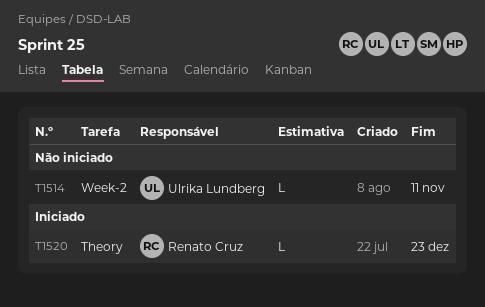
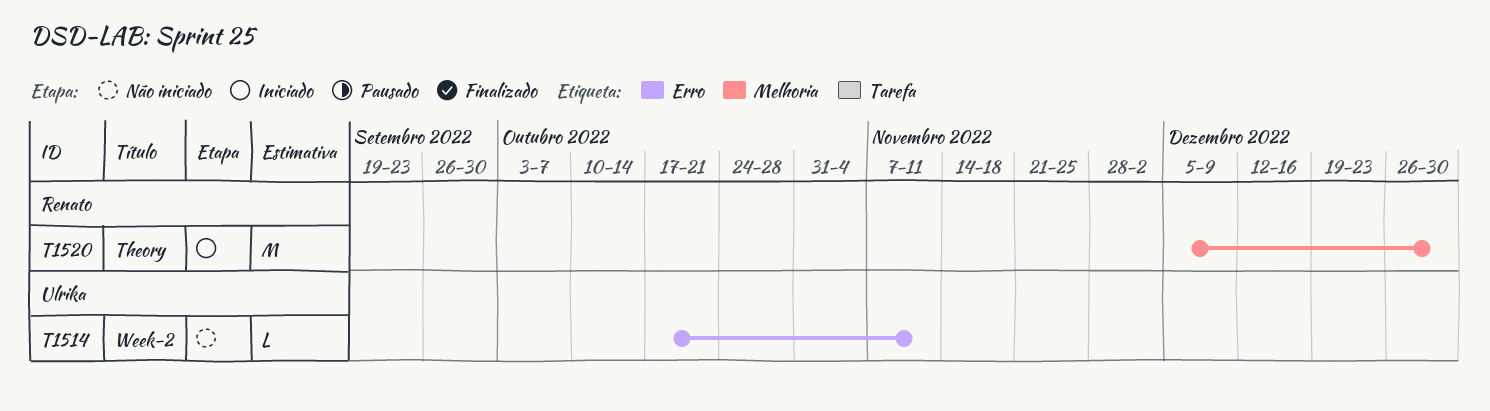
T1520, estimate: L -> M
T1520, due: Dec 23 -> Dec 30

